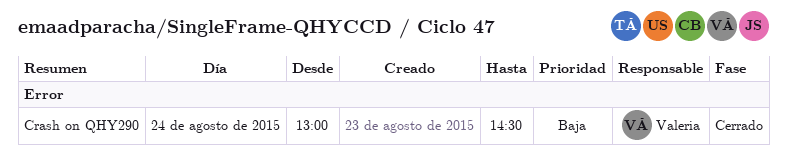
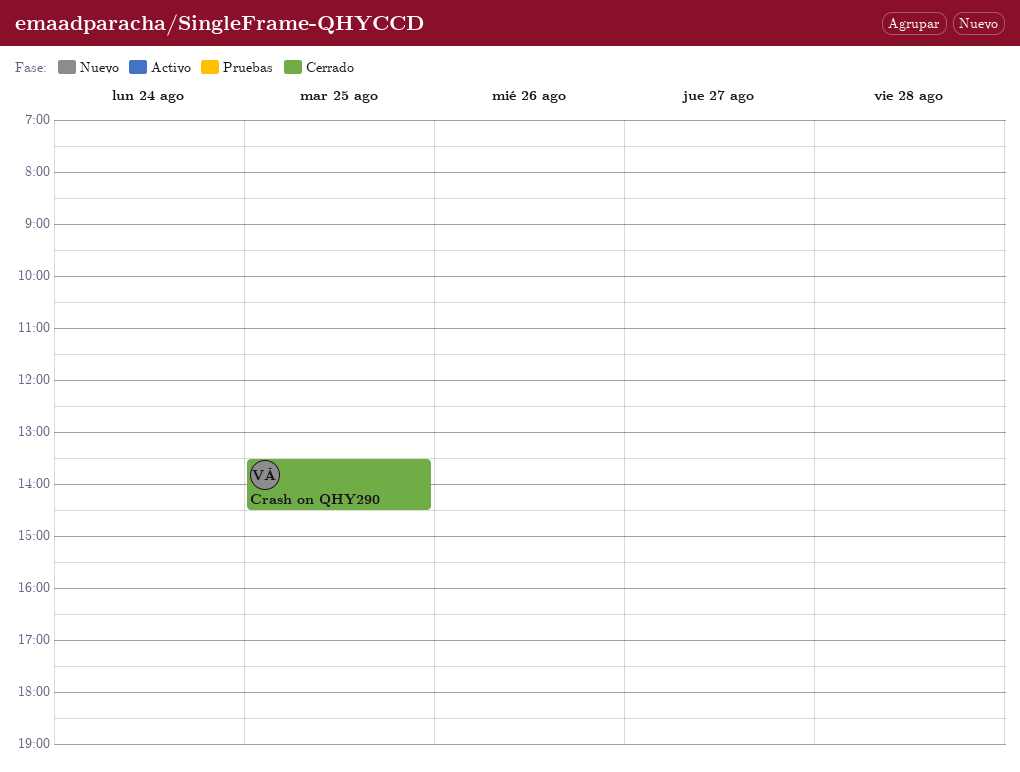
Crash on QHY290, day: Aug 24 -> Aug 25
Crash on QHY290, begins: 13:00 -> 13:30

